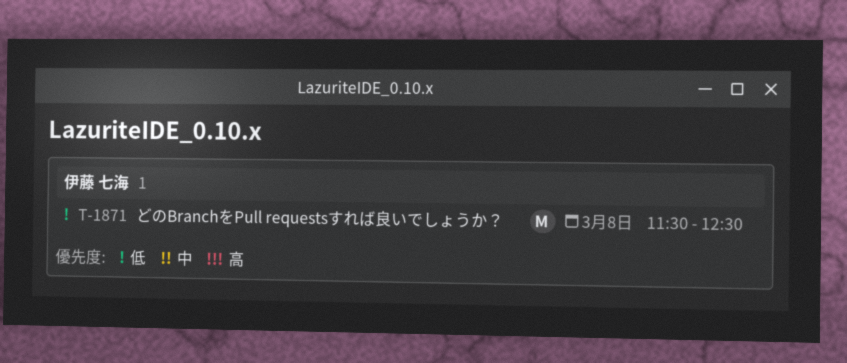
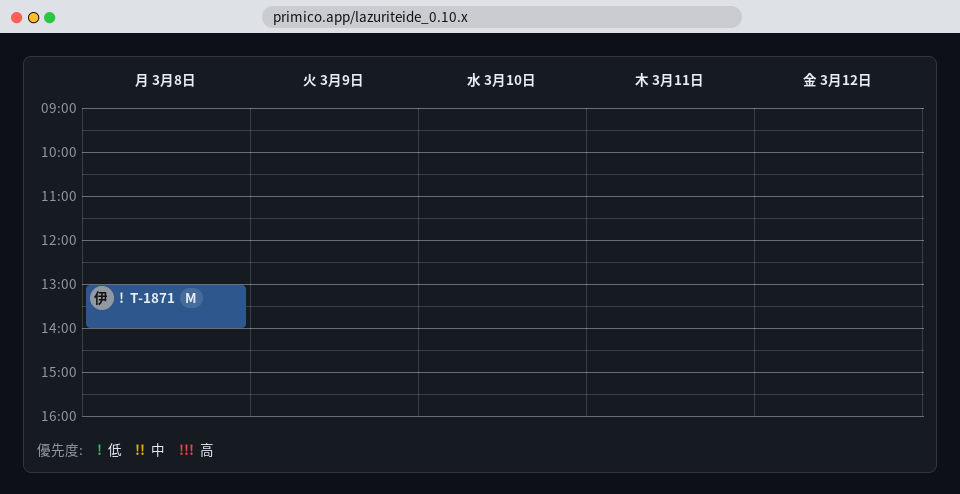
T-1871, begins: 11:30 -> 13:00
T-1871, ends: 12:30 -> 14:00

